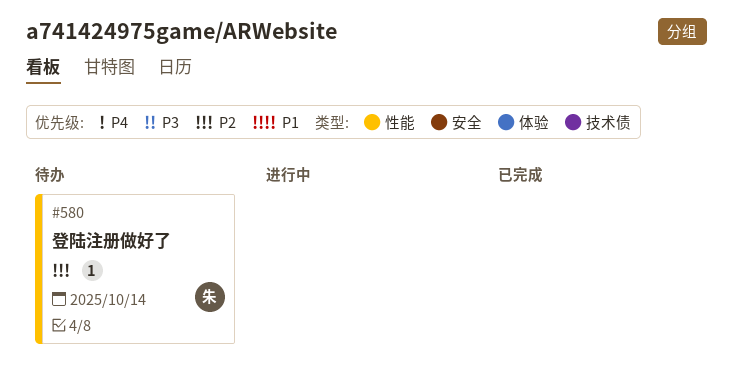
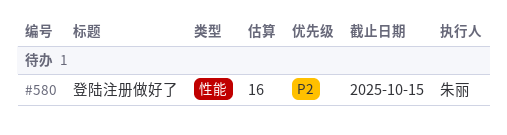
#580, estimate: 1 -> 16
#580, due: Oct 14 -> Oct 15

